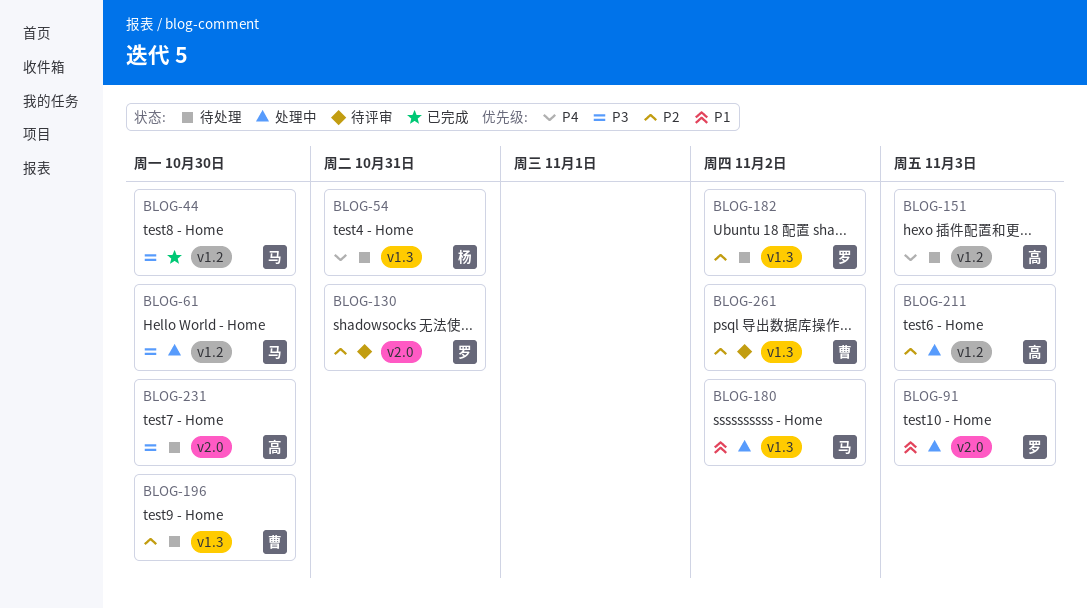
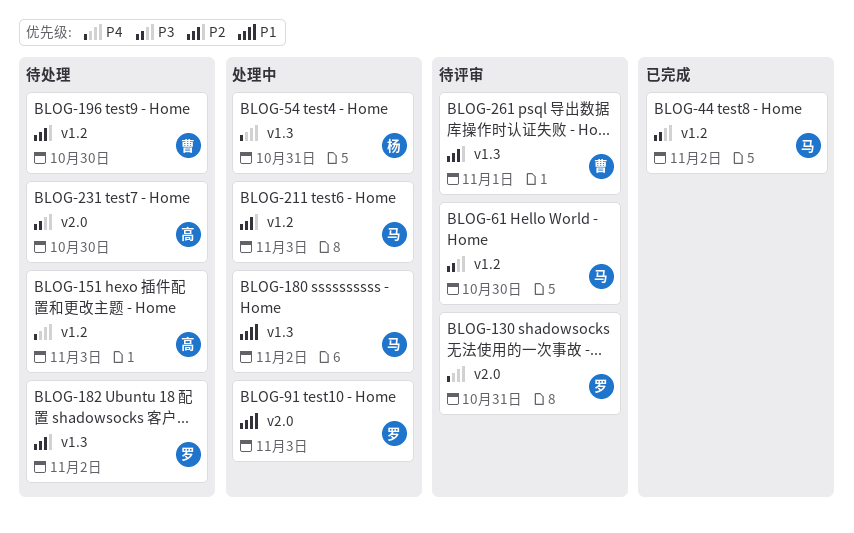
BLOG-44, due: Oct 30 -> Nov 2
BLOG-54, status: 待处理 -> 处理中
BLOG-61, status: 处理中 -> 待评审
BLOG-130, priority: P2 -> P4
BLOG-196, label: v1.3 -> v1.2
BLOG-211, owner: 高 -> 马
BLOG-261, due: Nov 2 -> Nov 1

